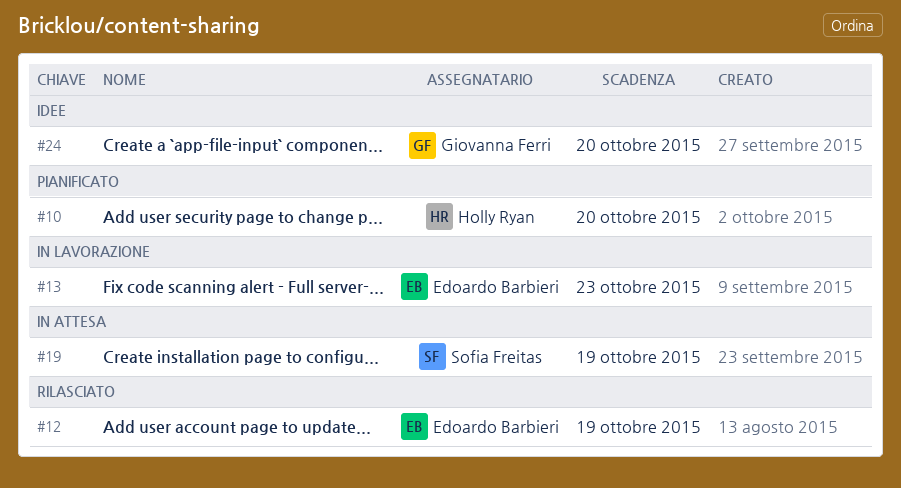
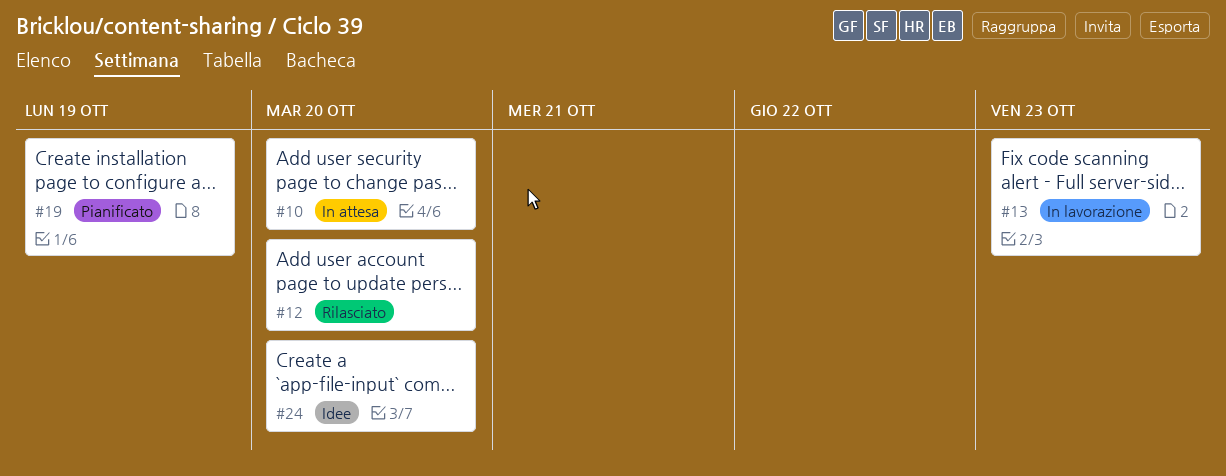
#10, status: Pianificato -> In attesa
#12, due: Oct 19 -> Oct 20
#19, status: In attesa -> Pianificato

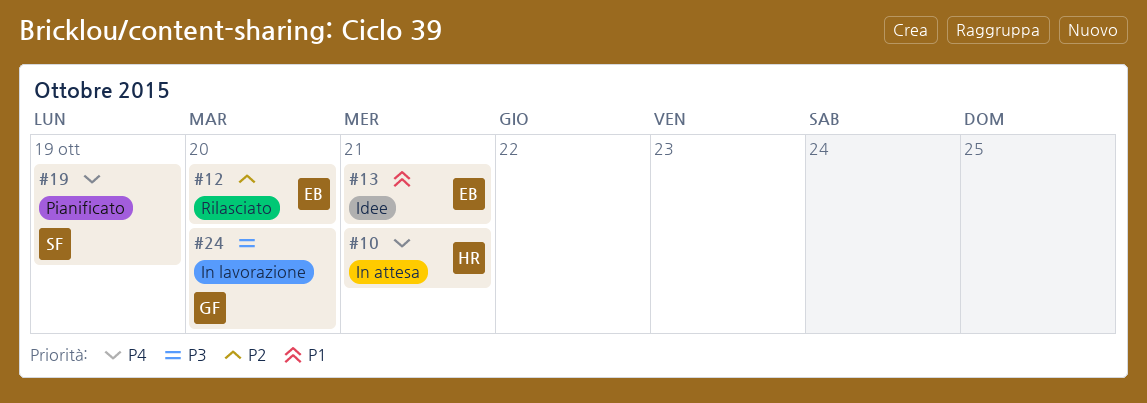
#10, due: Oct 20 -> Oct 21
#13, status: In lavorazione -> Idee
#13, due: Oct 23 -> Oct 21
#24, status: Idee -> In lavorazione

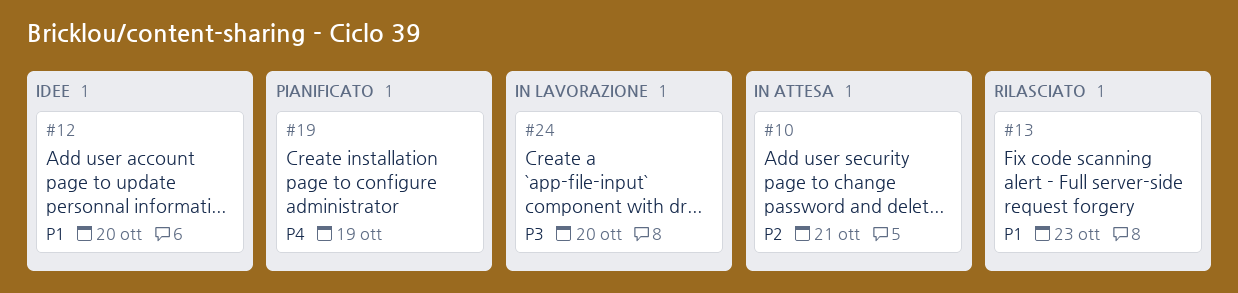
#10, priority: P4 -> P2
#12, status: Rilasciato -> Idee
#12, priority: P2 -> P1
#13, status: Idee -> Rilasciato
#13, due: Oct 21 -> Oct 23

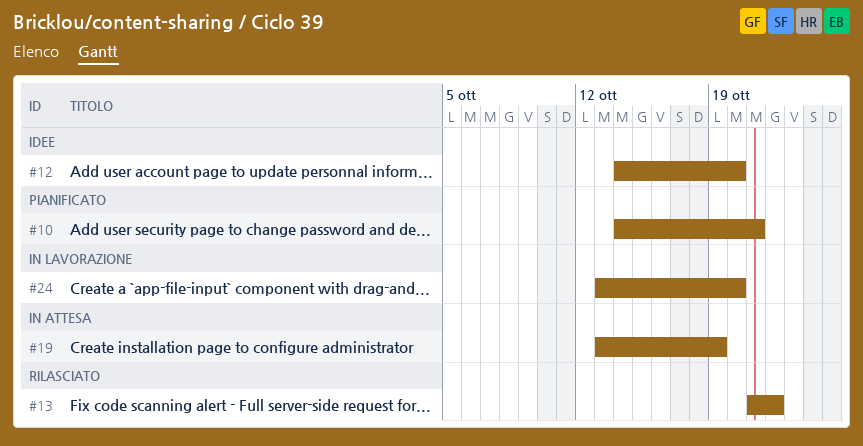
#10, status: In attesa -> Pianificato
#13, due: Oct 23 -> Oct 22
#19, status: Pianificato -> In attesa

